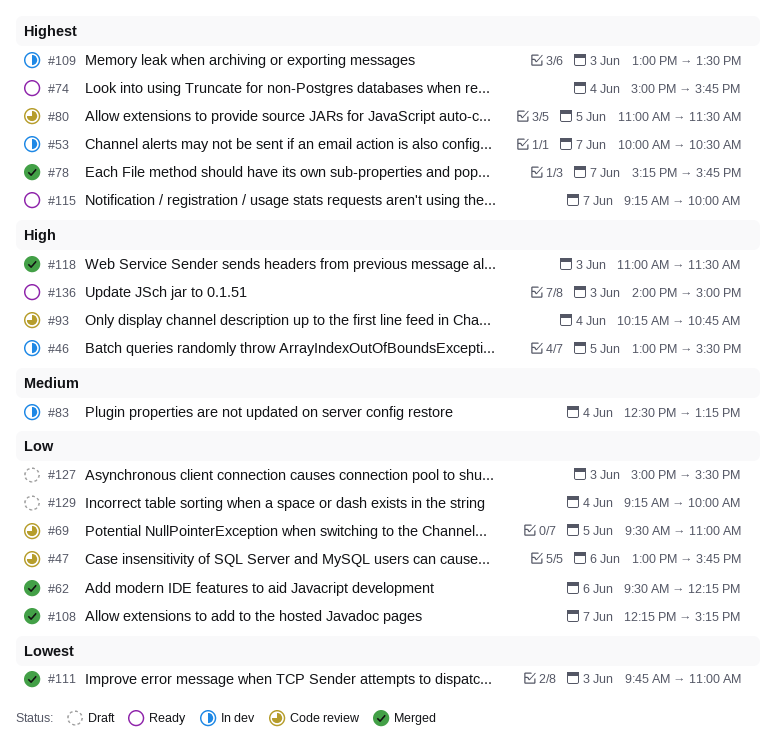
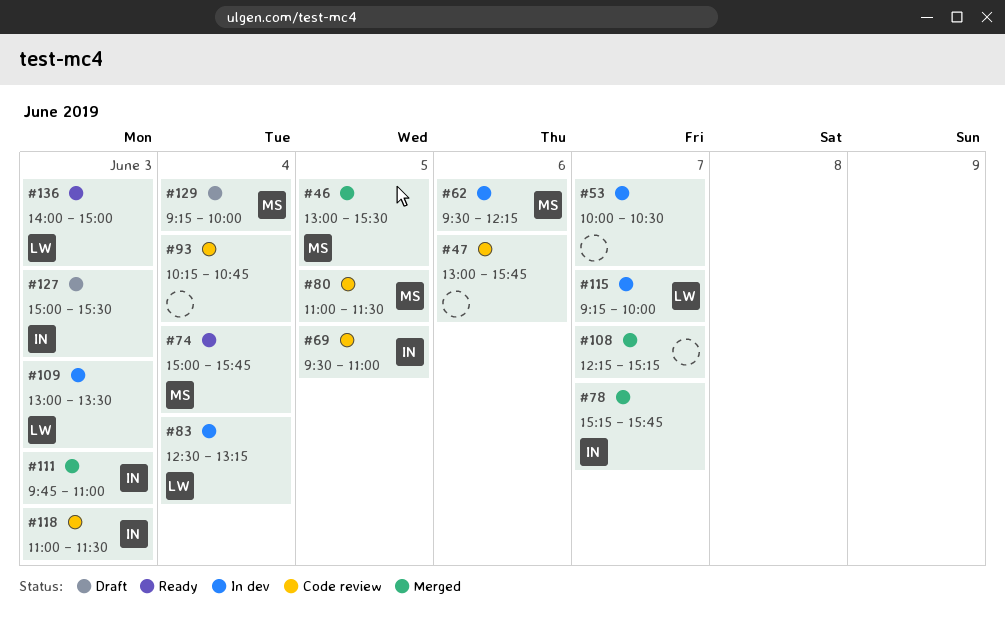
#46, status: In dev -> Merged
#62, status: Merged -> In dev
#115, status: Ready -> In dev
#118, status: Merged -> Code review

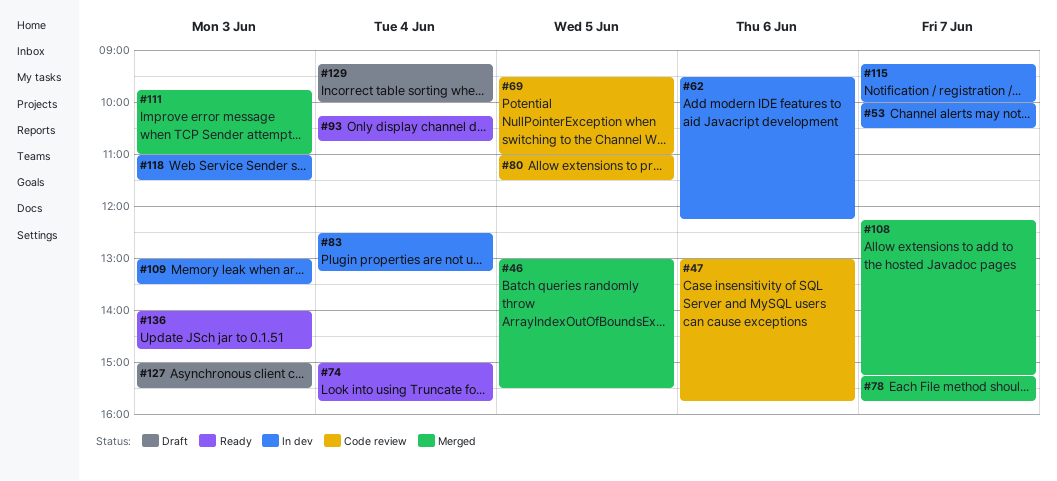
#93, status: Code review -> Ready
#118, status: Code review -> In dev
#136, ends: 15:00 -> 14:45

